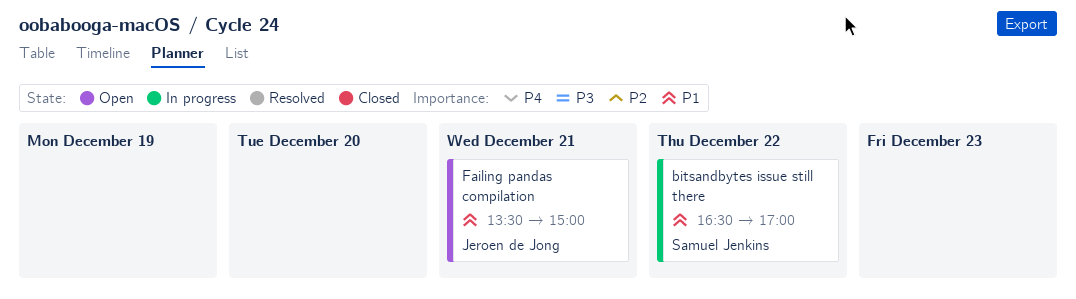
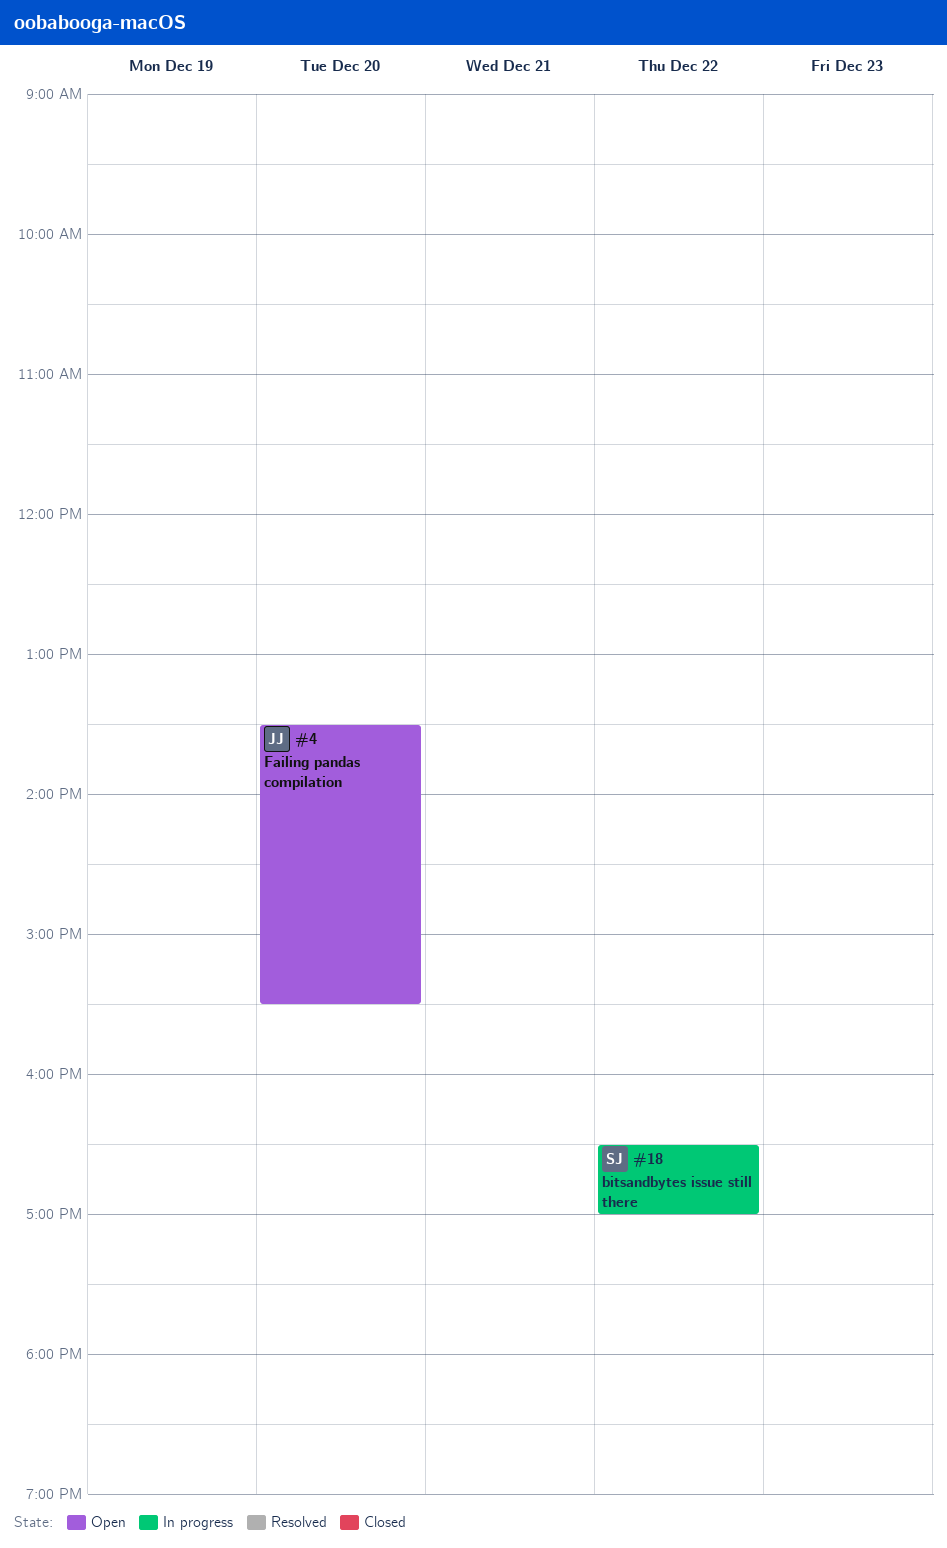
Failing pandas compilation, day: Dec 21 -> Dec 20
Failing pandas compilation, ends: 15:00 -> 15:30

